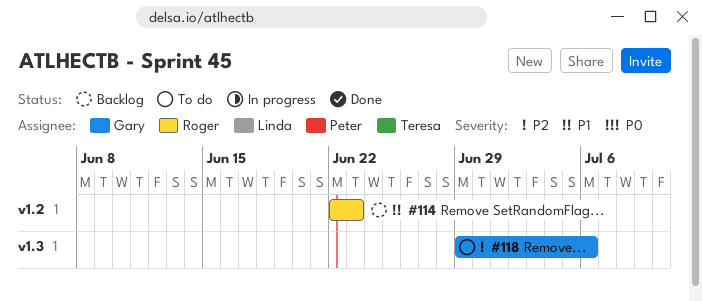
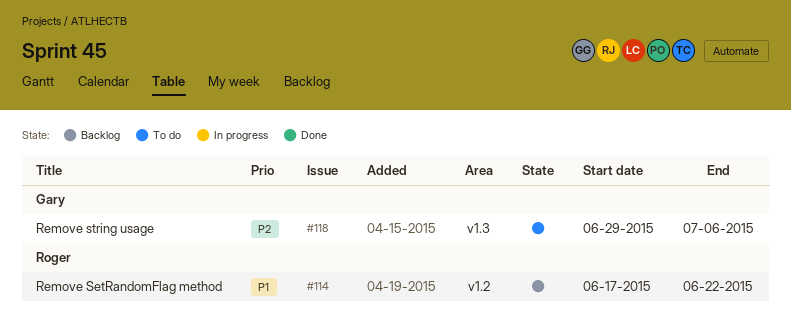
#114, start: Jun 22 -> Jun 17
#114, due: Jun 23 -> Jun 22

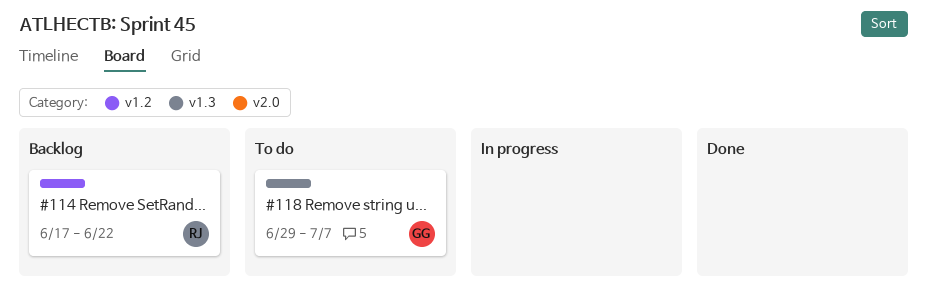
#118, due: Jul 6 -> Jul 7

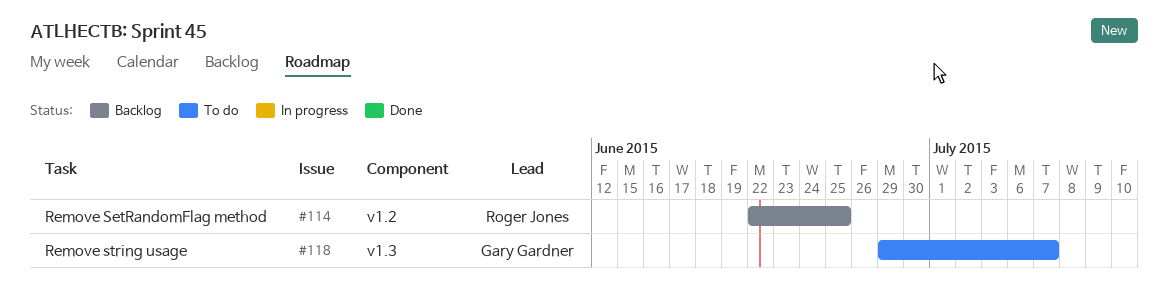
#114, start: Jun 17 -> Jun 22
#114, due: Jun 22 -> Jun 25

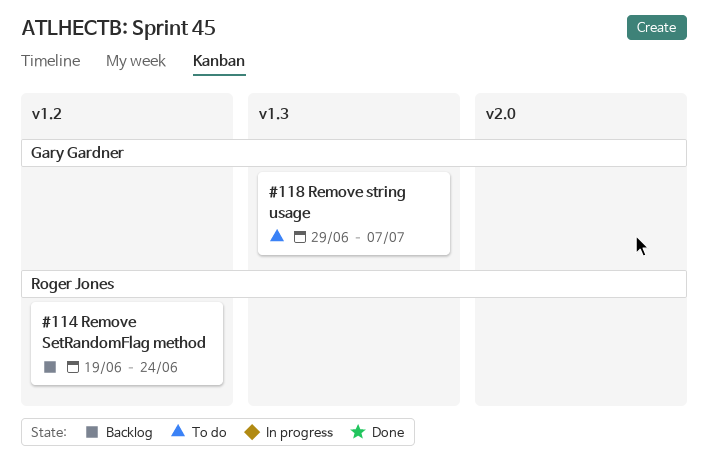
#114, start: Jun 22 -> Jun 19
#114, due: Jun 25 -> Jun 24

